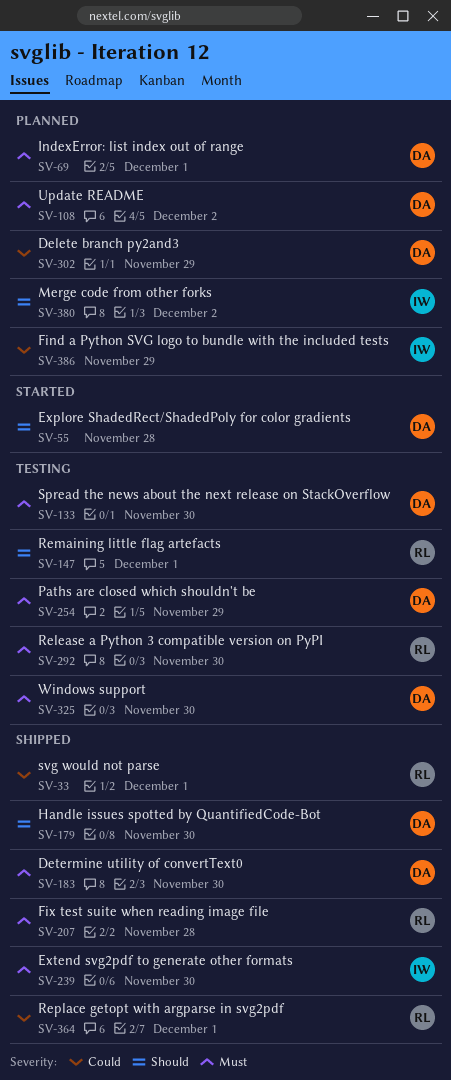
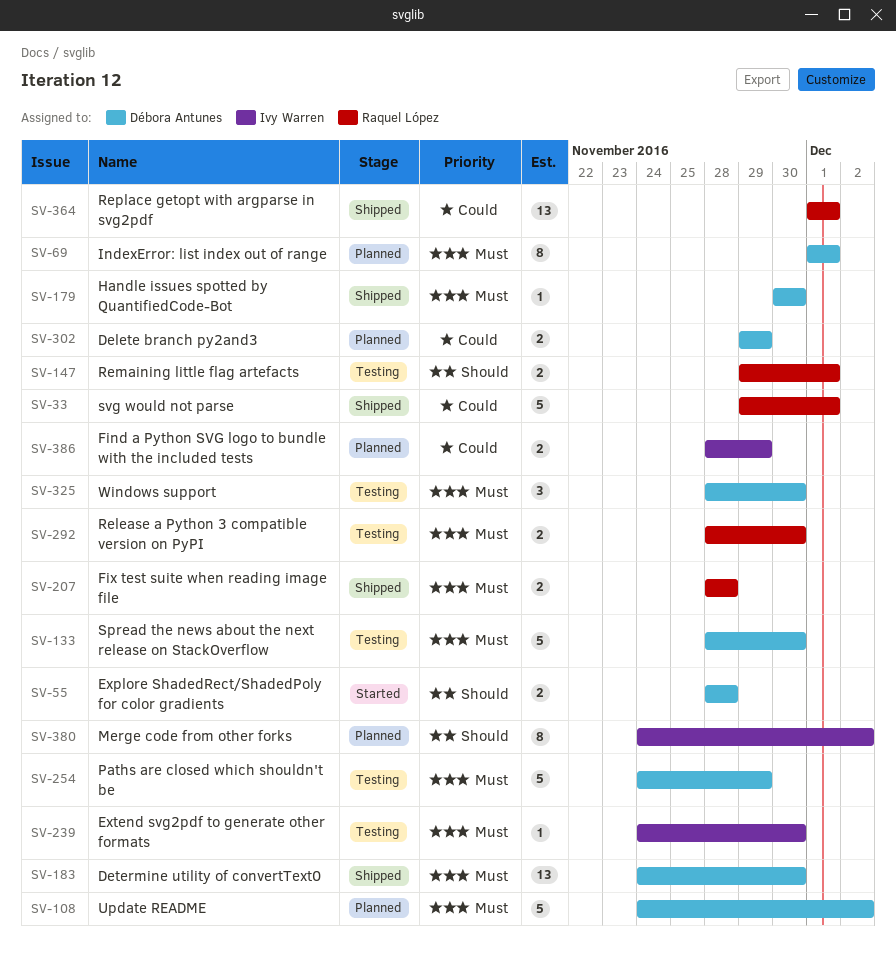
SV-179, priority: Should -> Must
SV-239, status: Shipped -> Testing

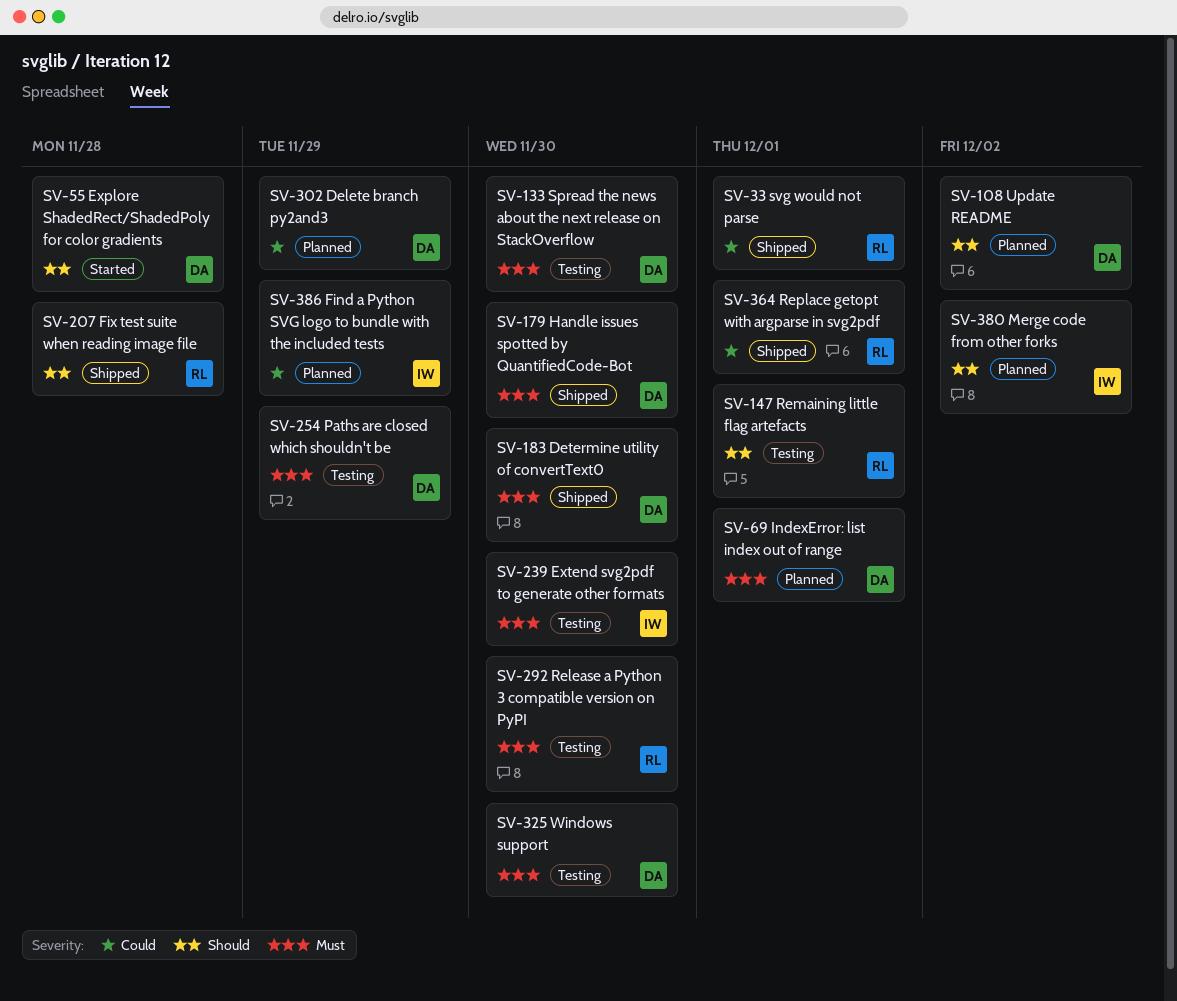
SV-108, priority: Must -> Should
SV-207, priority: Must -> Should

